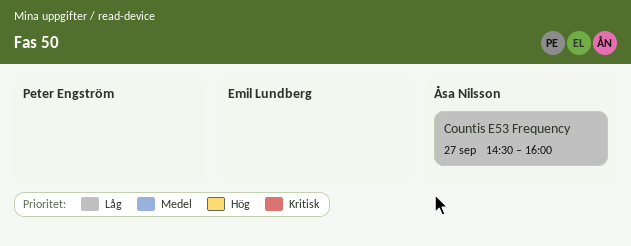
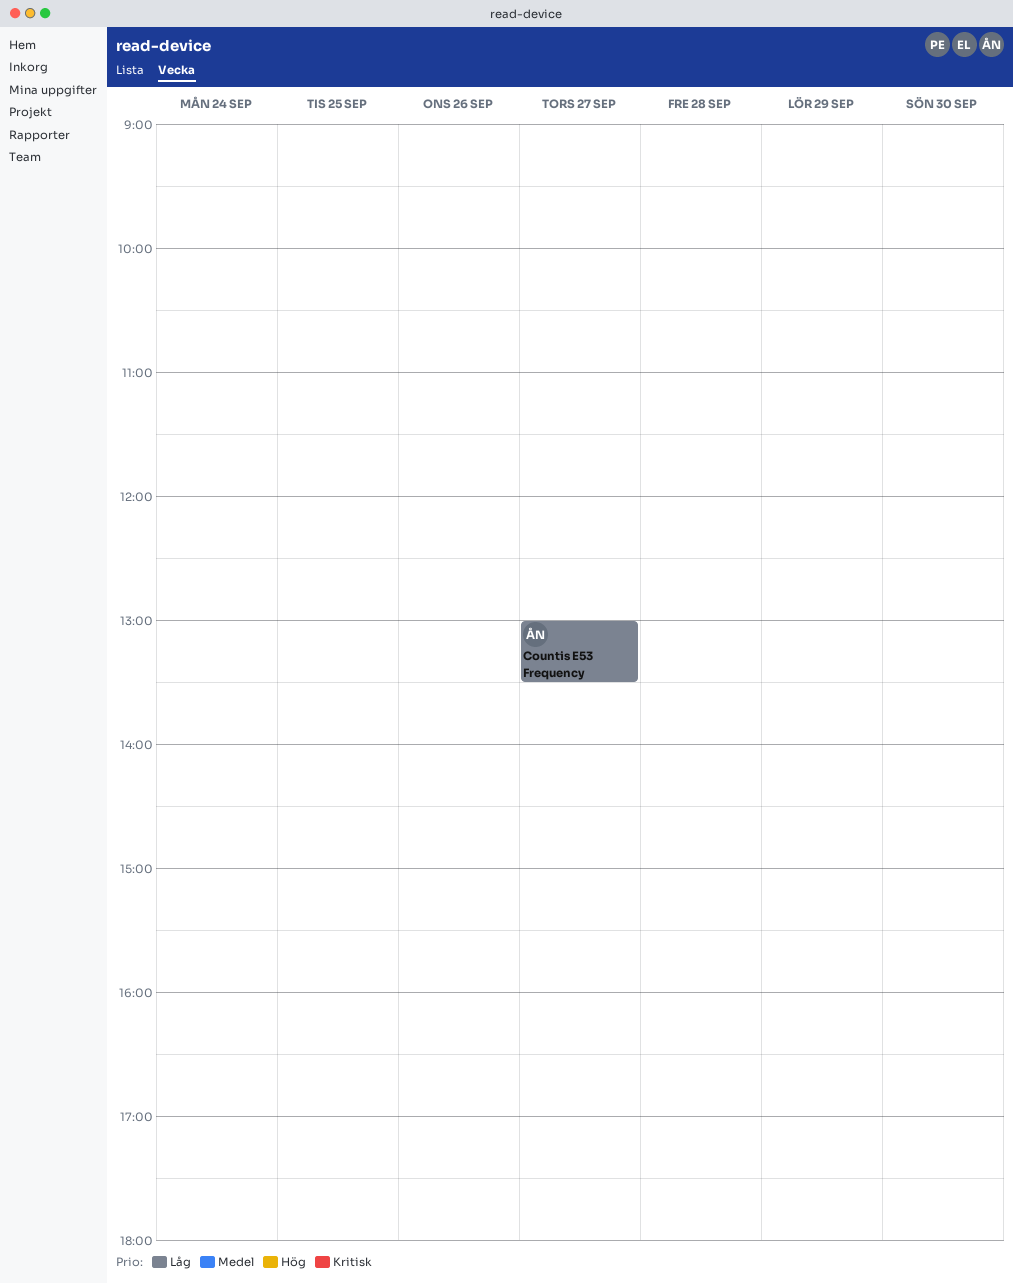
Countis E53 Frequency, begins: 14:30 -> 13:00
Countis E53 Frequency, ends: 16:00 -> 13:30

